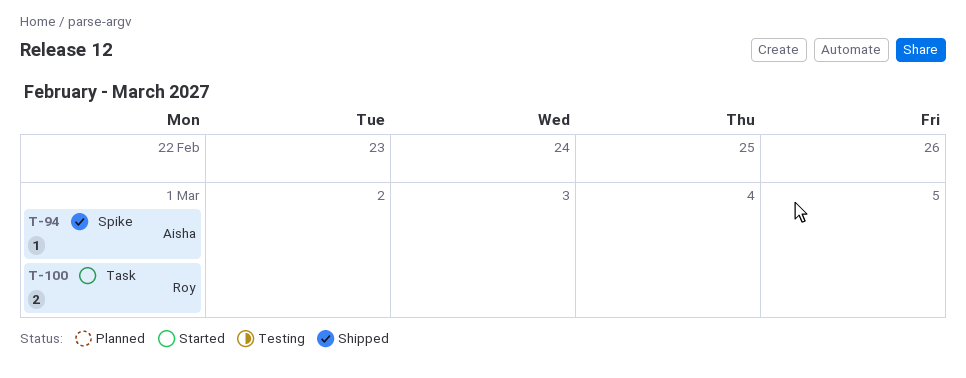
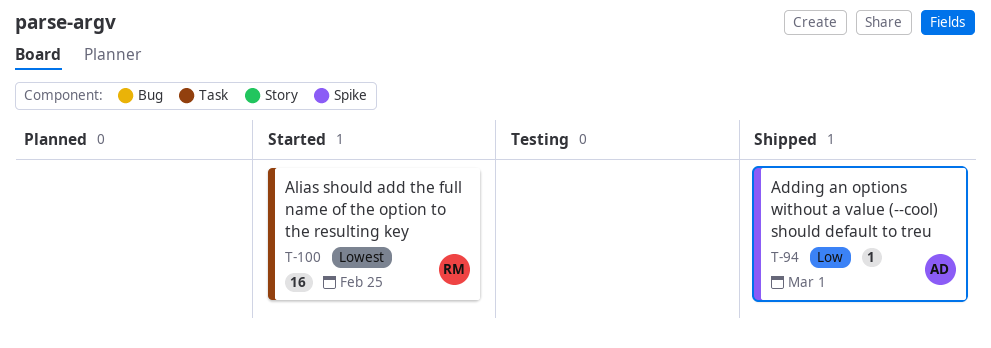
T-100, estimate: 2 -> 16
T-100, due: Mar 1 -> Feb 25

